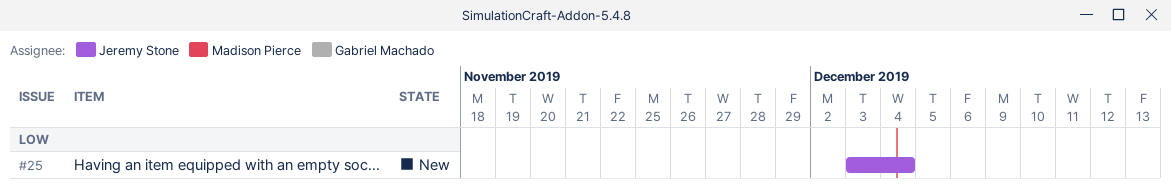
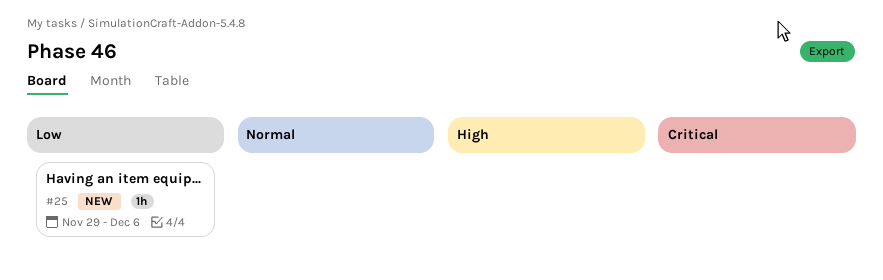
#25, start: Dec 3 -> Nov 29
#25, due: Dec 4 -> Dec 6

